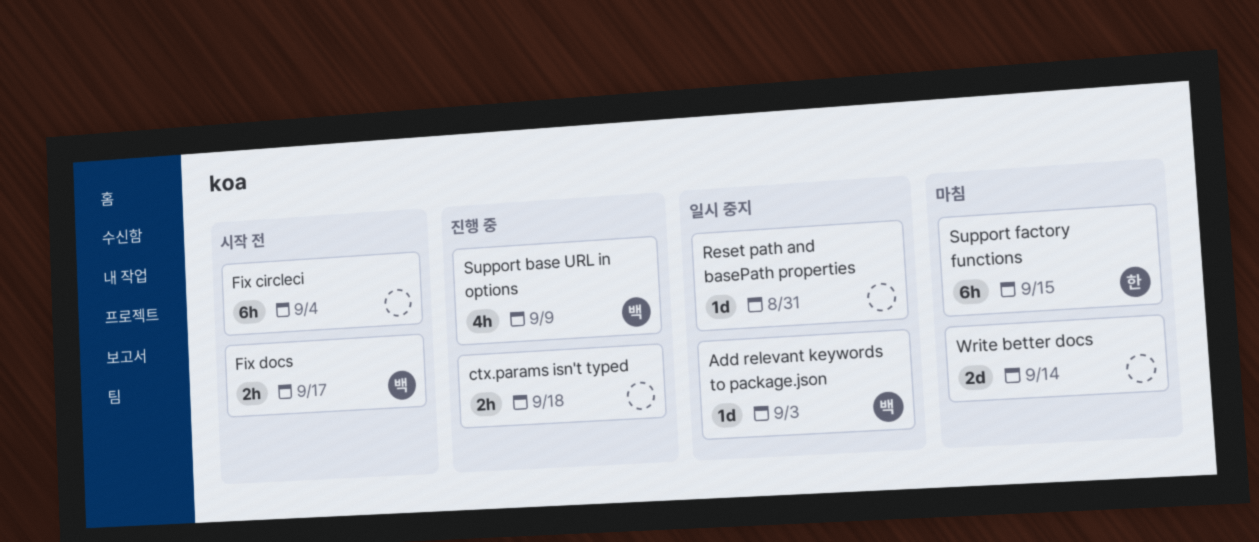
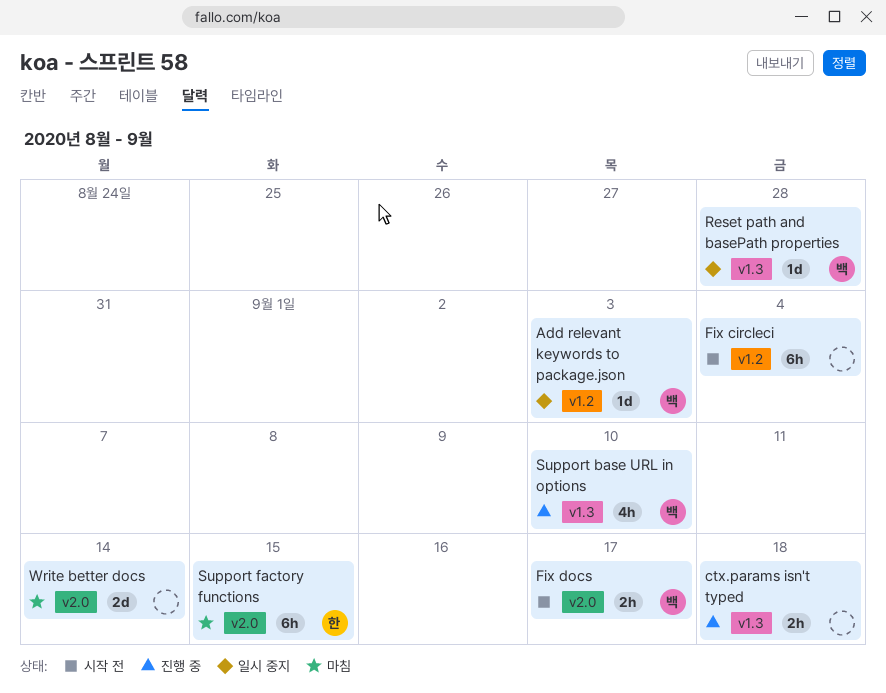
Reset path and basePath properties, owner: none -> 백
Reset path and basePath properties, due: Aug 31 -> Aug 28
Support base URL in options, due: Sep 9 -> Sep 10

